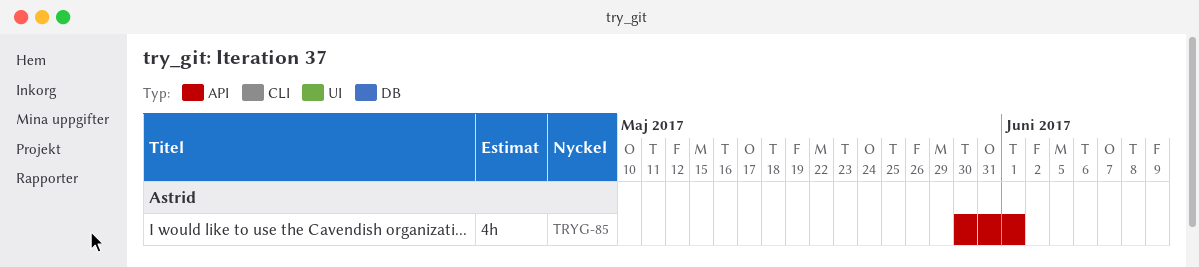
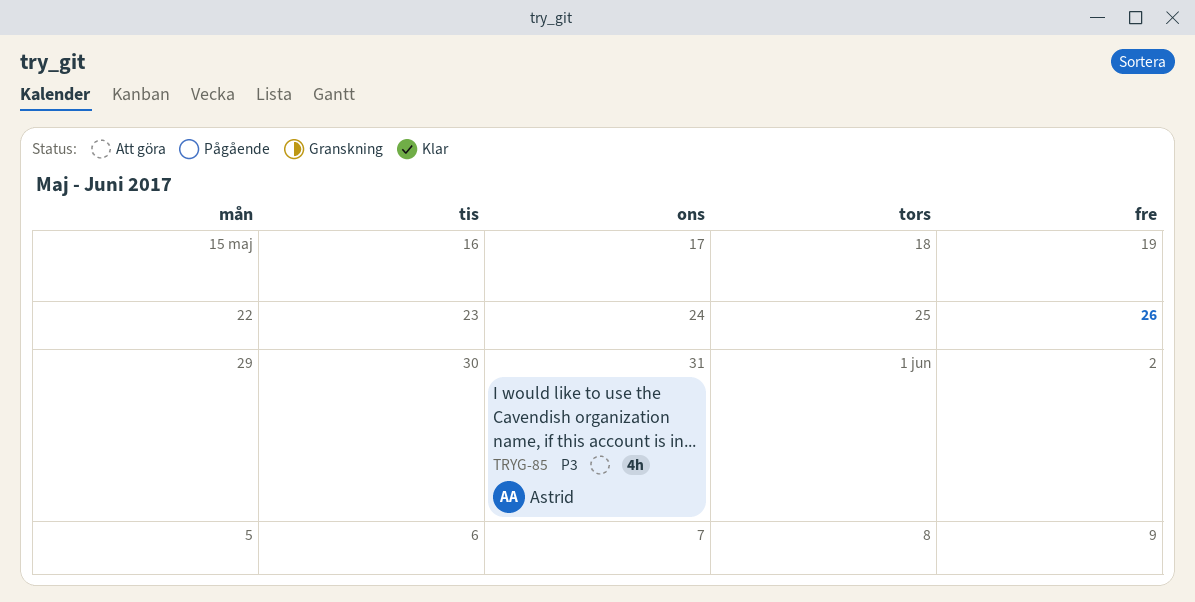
TRYG-85, due: Jun 1 -> May 31

